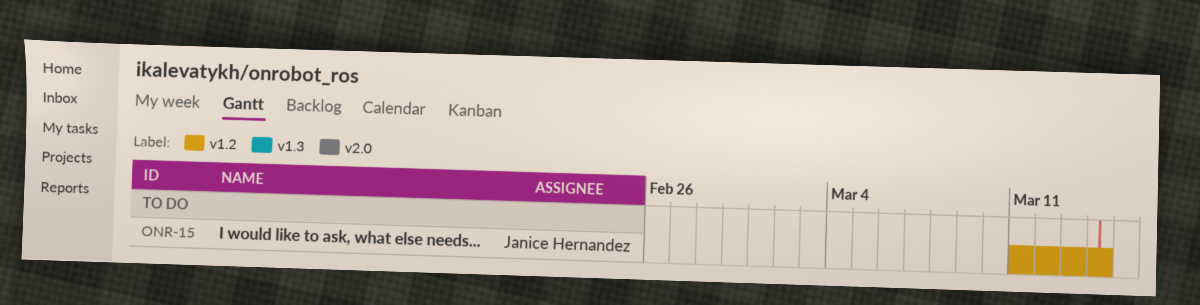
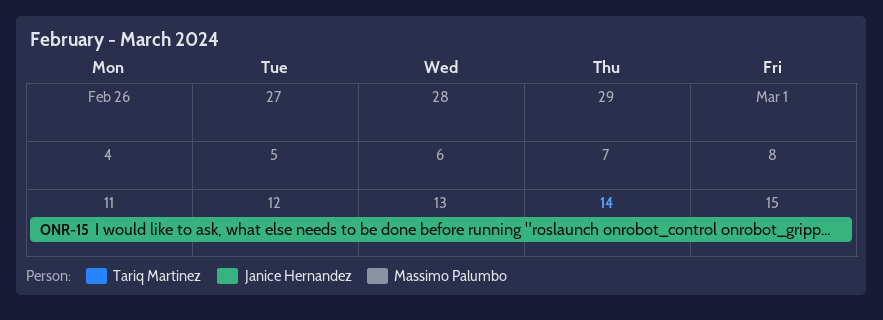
ONR-15, due: Mar 14 -> Mar 15

